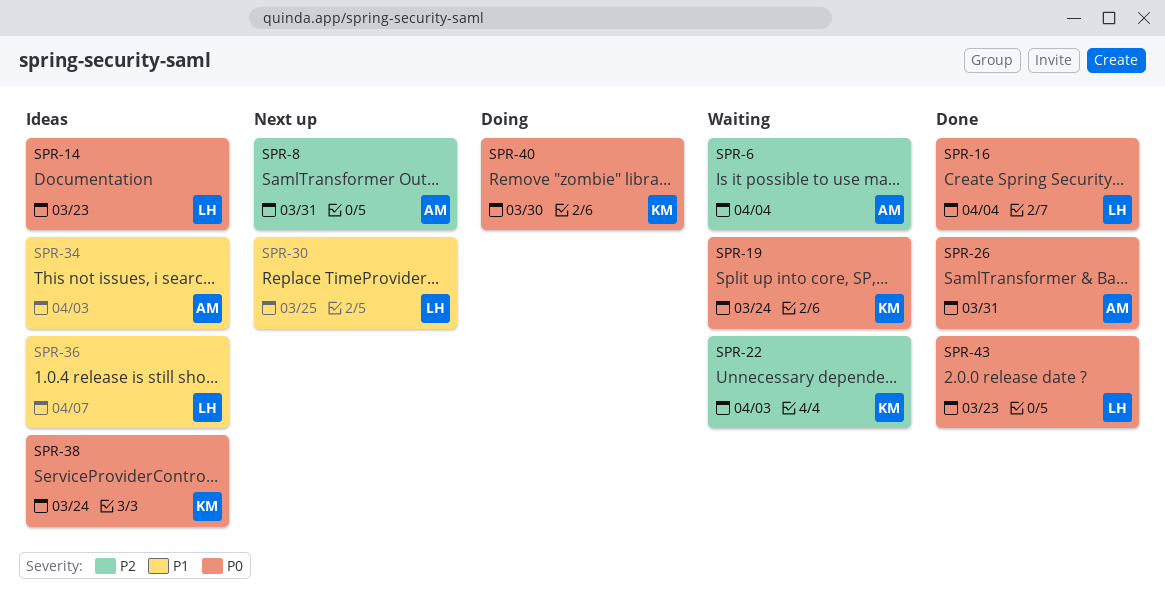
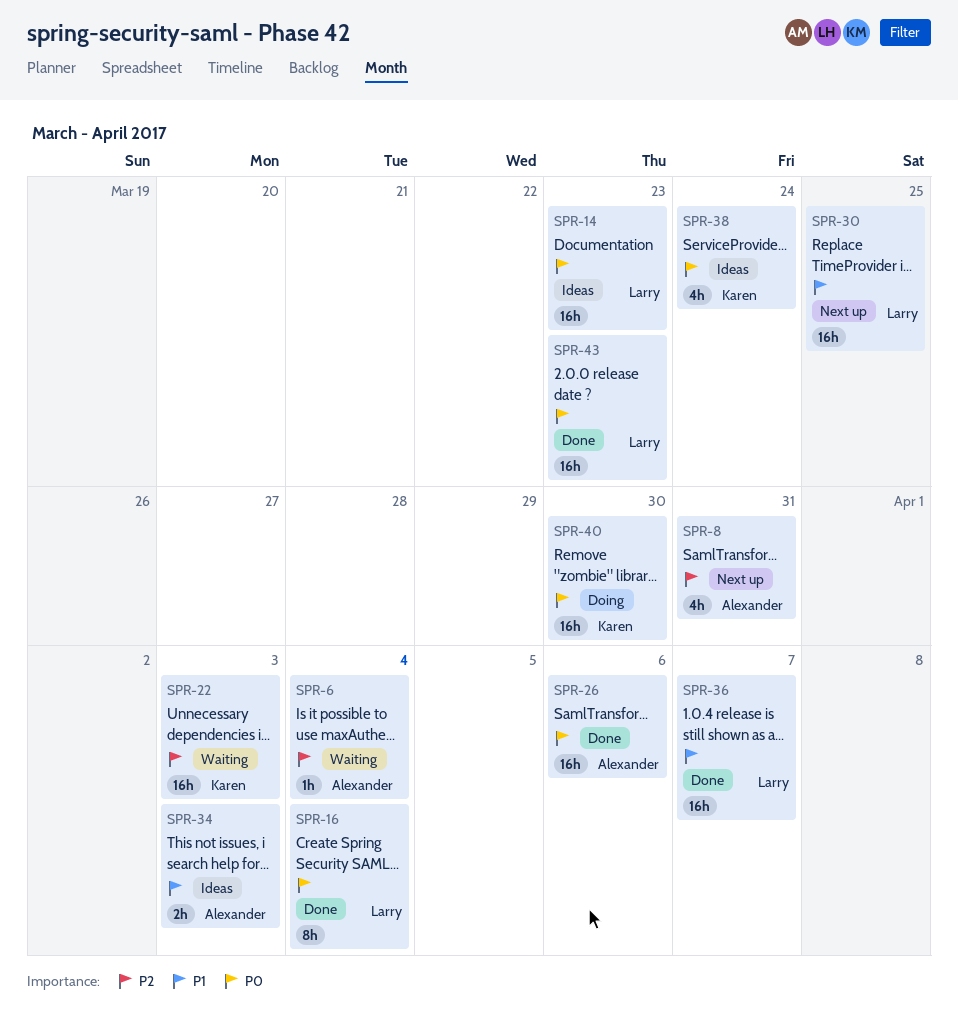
SPR-19: present -> none
SPR-26, due: Mar 31 -> Apr 6
SPR-36, status: Ideas -> Done

